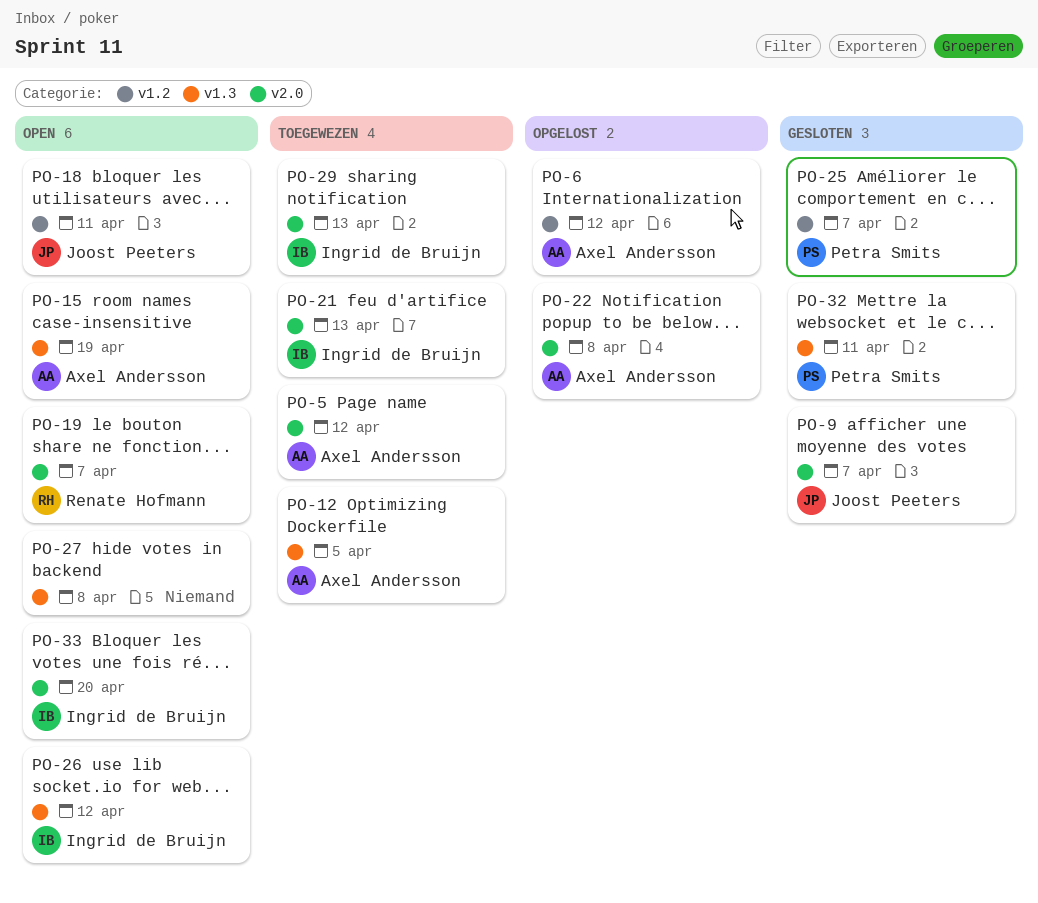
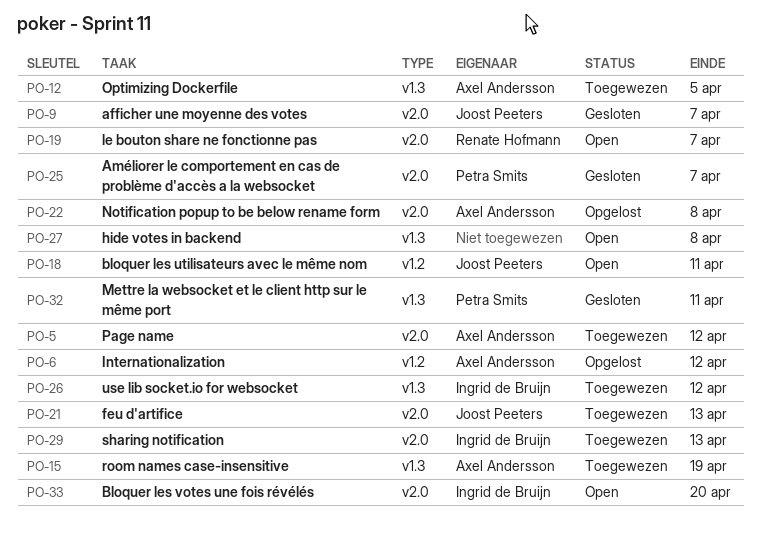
PO-15, status: Open -> Toegewezen
PO-21, owner: Ingrid de Bruijn -> Joost Peeters
PO-25, label: v1.2 -> v2.0
PO-26, status: Open -> Toegewezen

